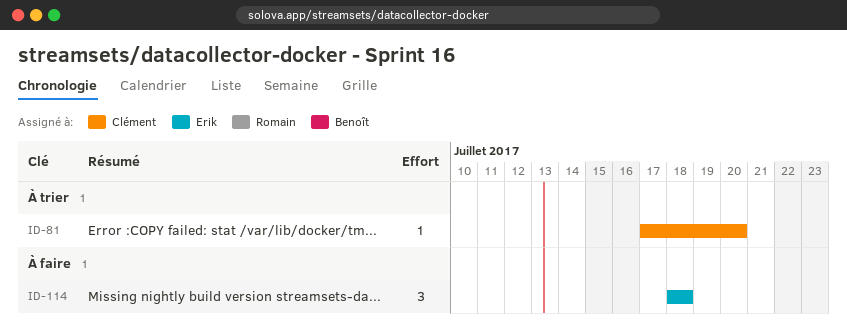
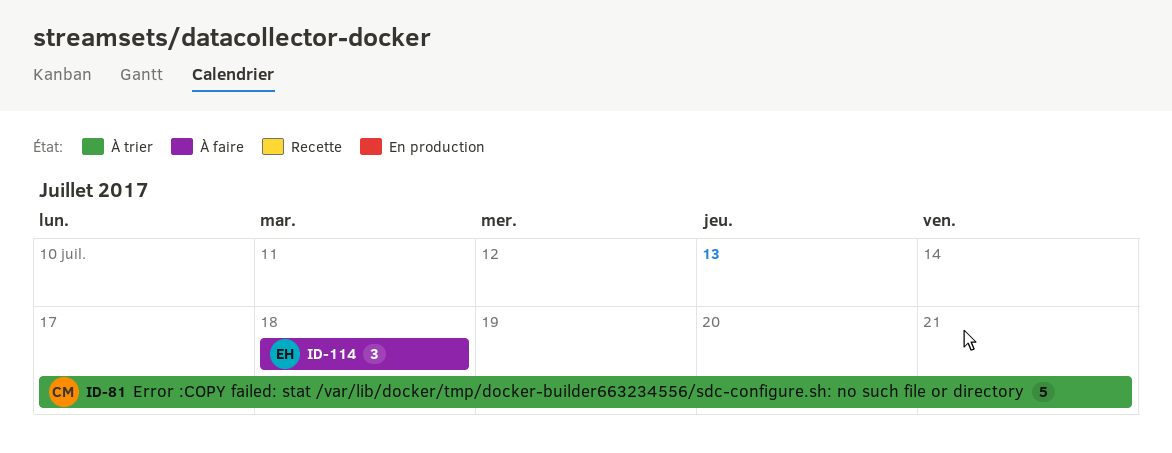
ID-81, estimate: 1 -> 5
ID-81, due: Jul 20 -> Jul 21

